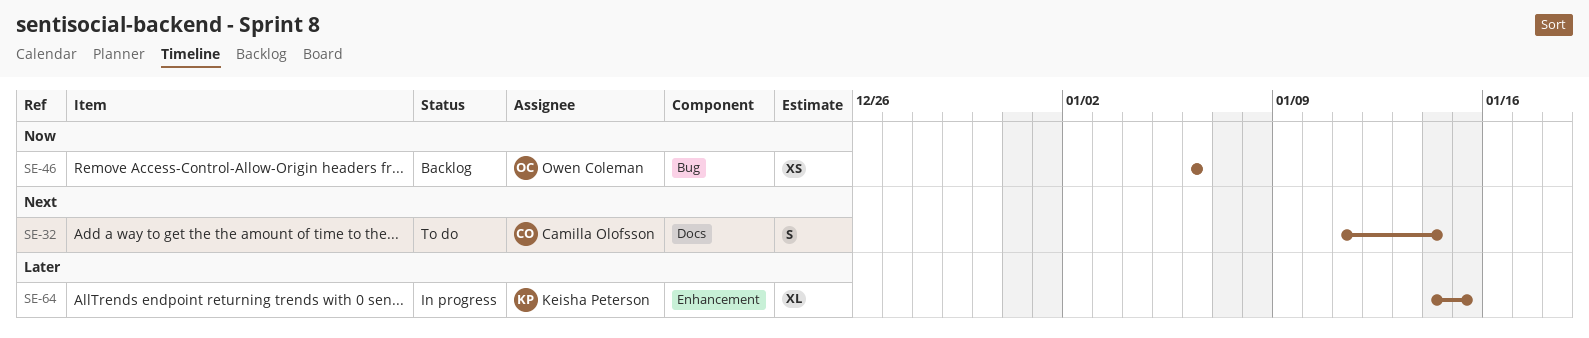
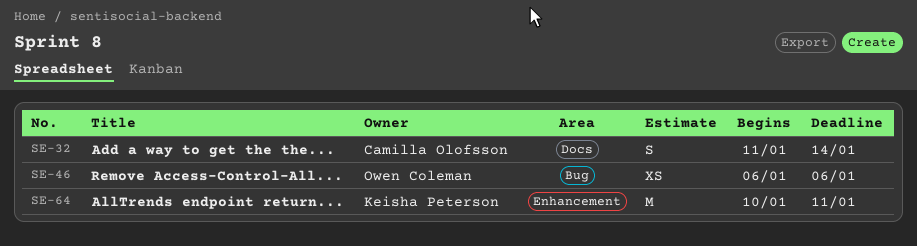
SE-64, estimate: XL -> M
SE-64, start: Jan 14 -> Jan 10
SE-64, due: Jan 15 -> Jan 11

